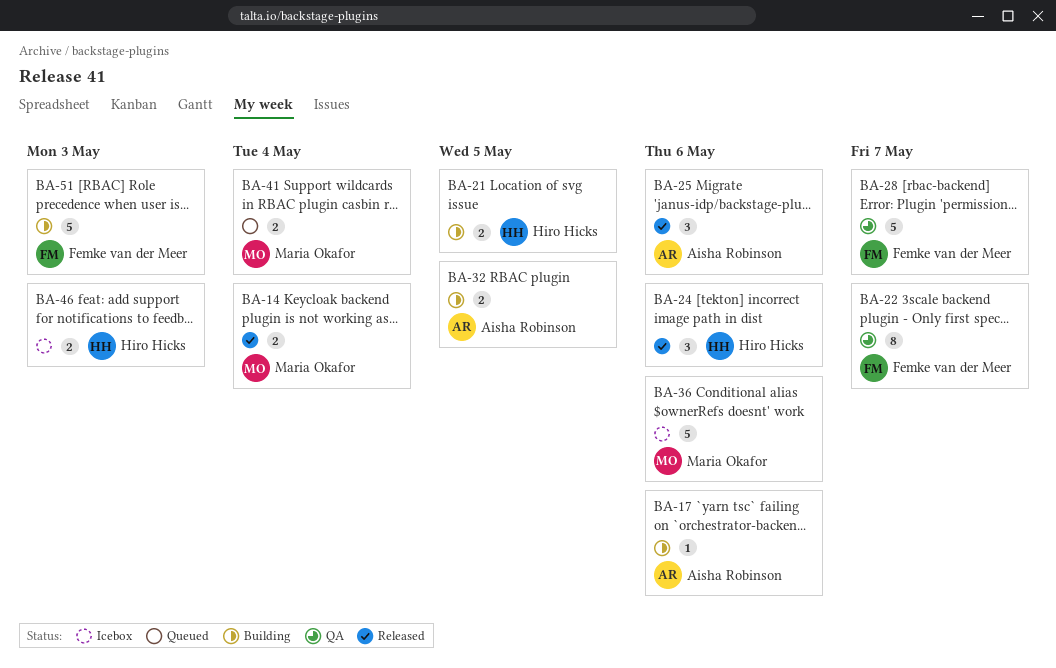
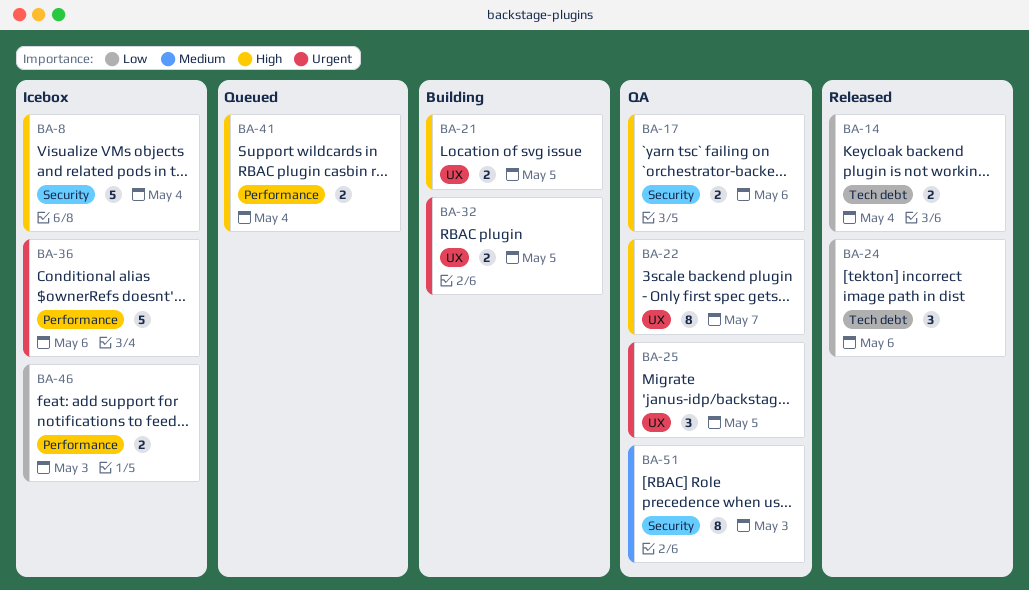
BA-8: none -> present
BA-17, status: Building -> QA
BA-17, estimate: 1 -> 2
BA-25, status: Released -> QA
BA-25, due: May 6 -> May 5
BA-28: present -> none
BA-51, status: Building -> QA
BA-51, estimate: 5 -> 8

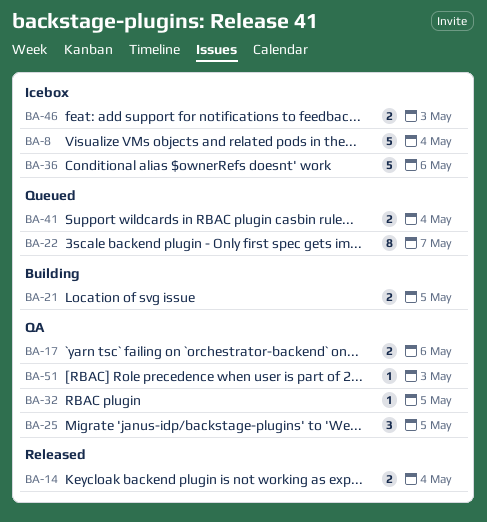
BA-22, status: QA -> Queued
BA-24: present -> none
BA-32, status: Building -> QA
BA-32, estimate: 2 -> 1
BA-51, estimate: 8 -> 1

